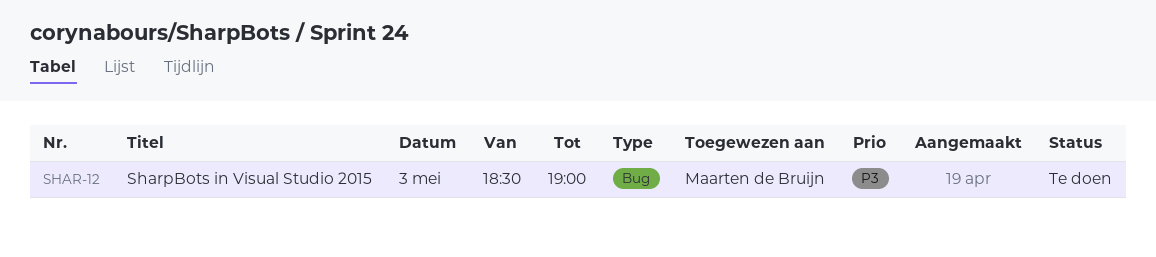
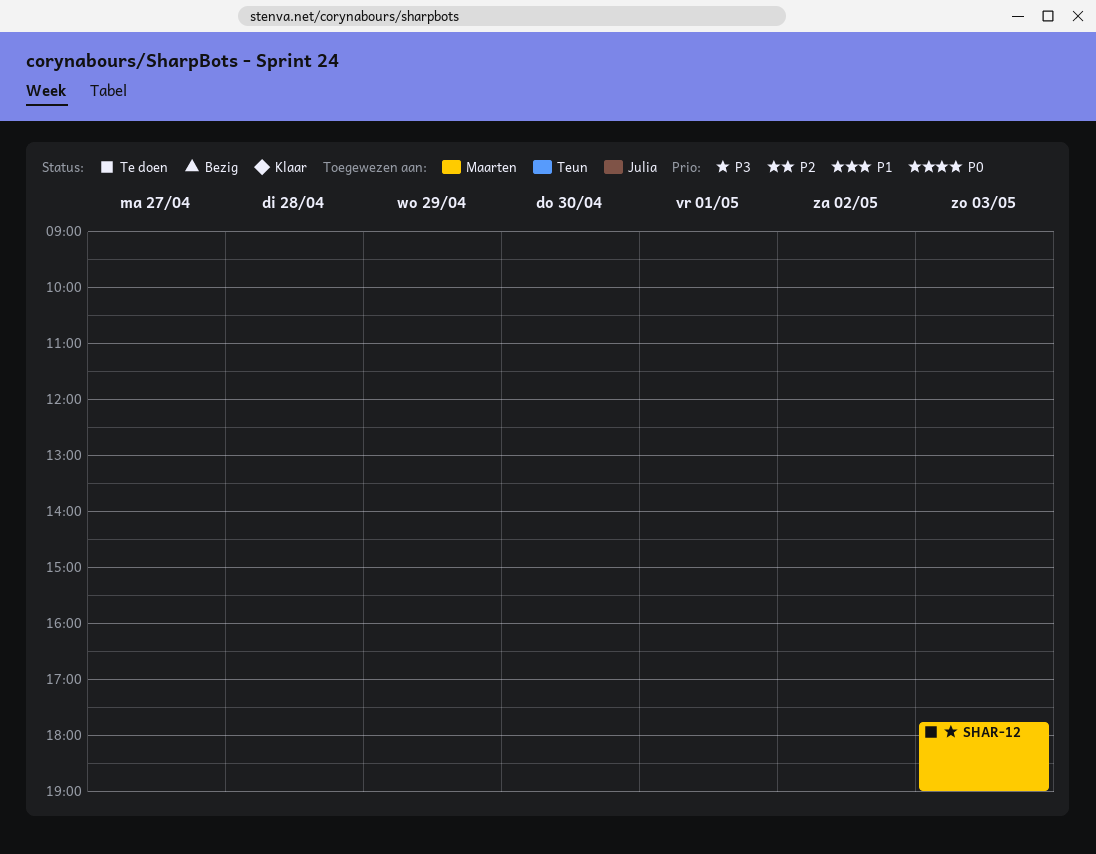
SHAR-12, begins: 18:30 -> 17:45

